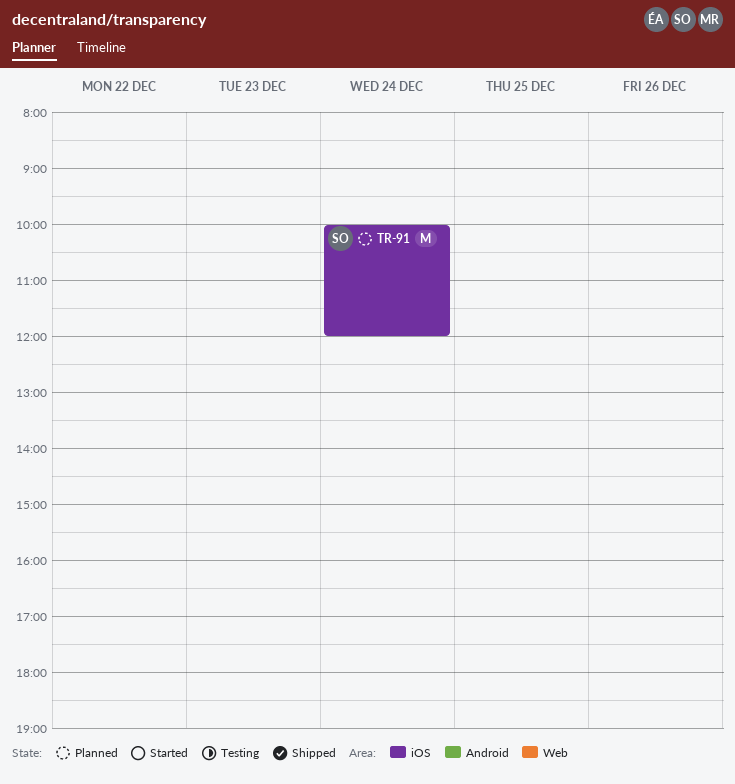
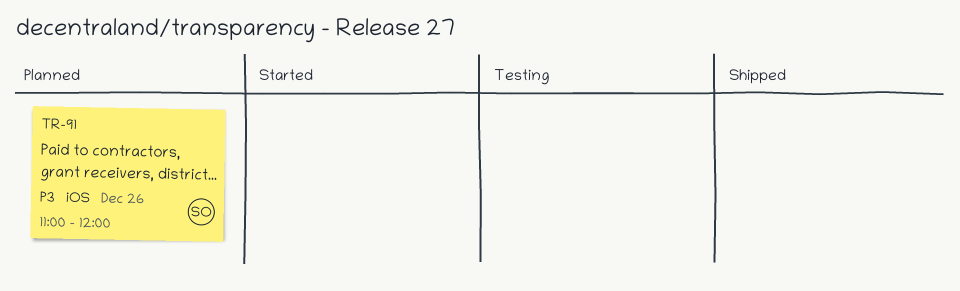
TR-91, day: Dec 24 -> Dec 26
TR-91, begins: 10:00 -> 11:00

